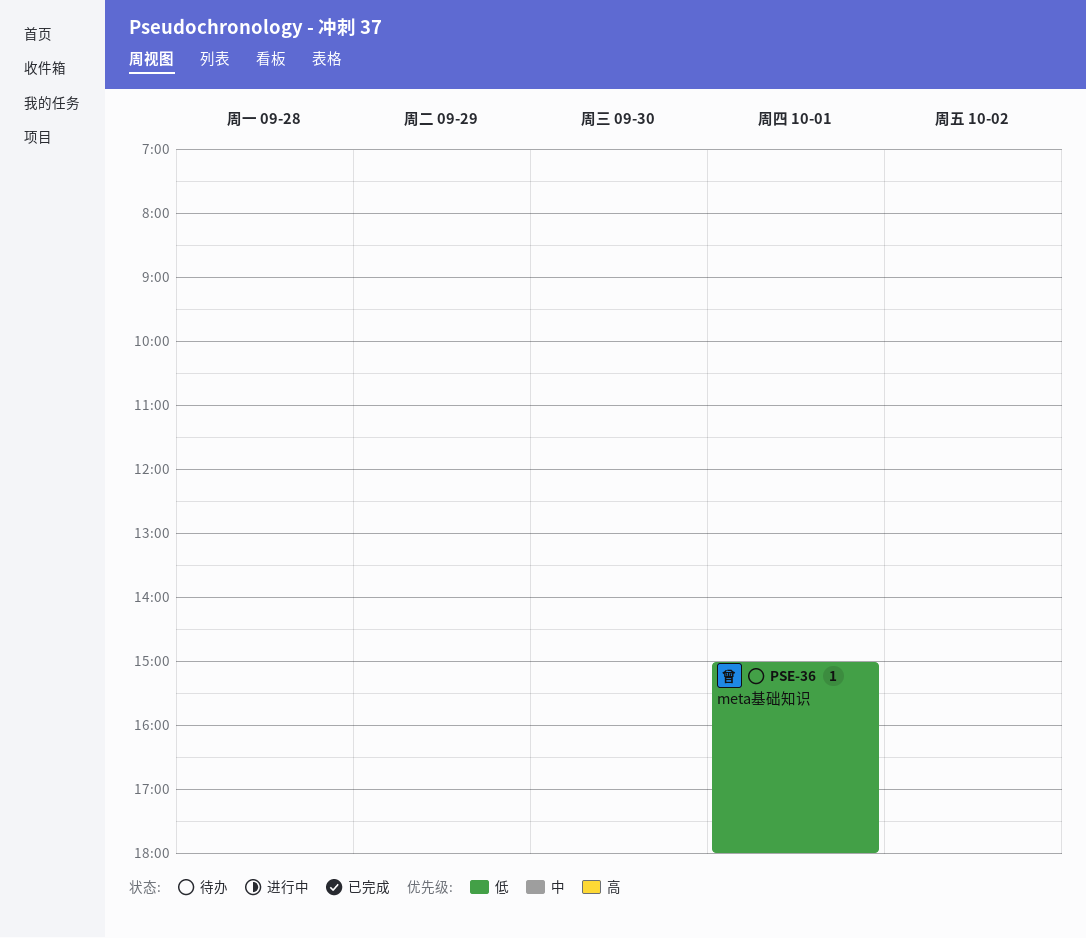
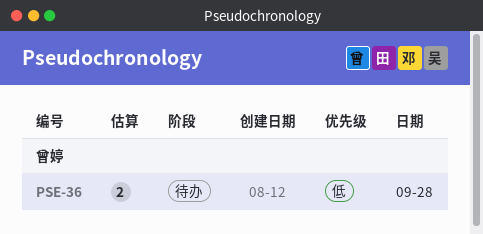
PSE-36, estimate: 1 -> 2
PSE-36, day: Oct 1 -> Sep 28

